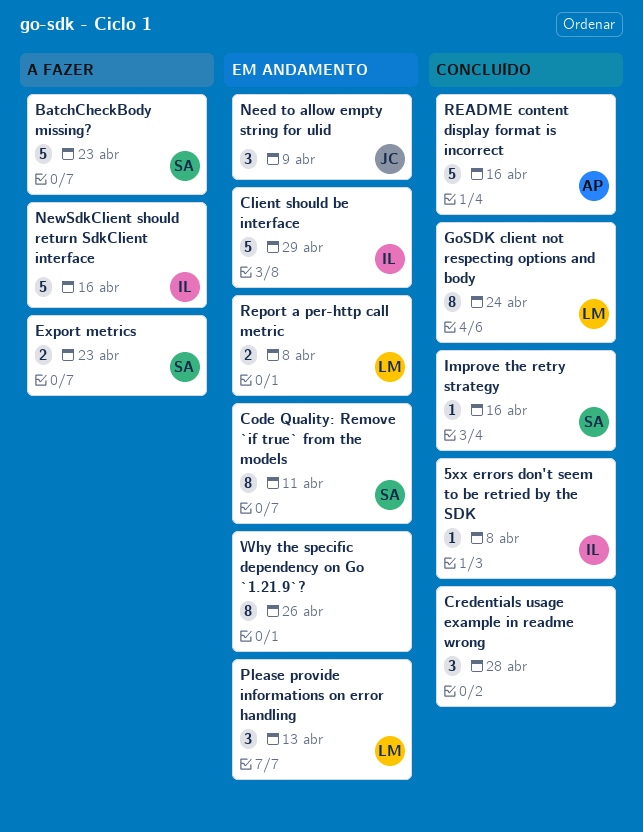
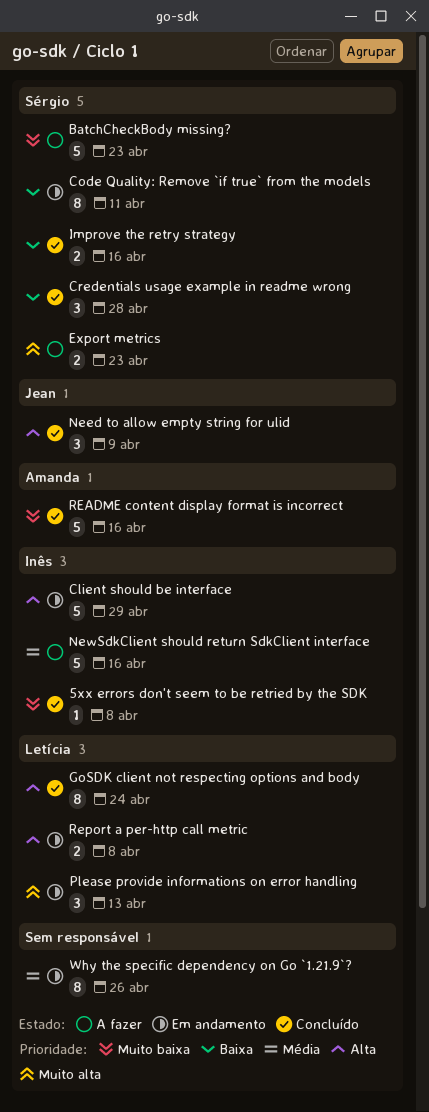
Credentials usage example in readme wrong, owner: none -> Sérgio
Improve the retry strategy, estimate: 1 -> 2
Need to allow empty string for ulid, status: Em andamento -> Concluído

